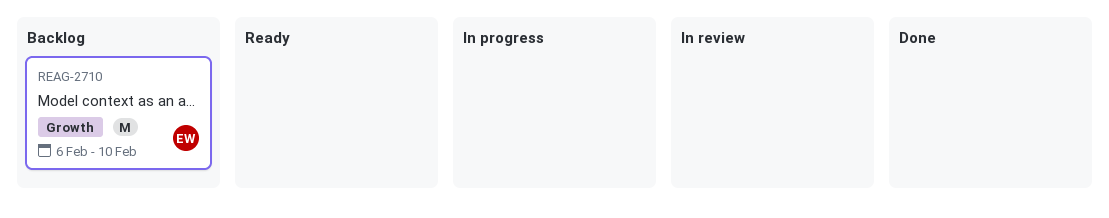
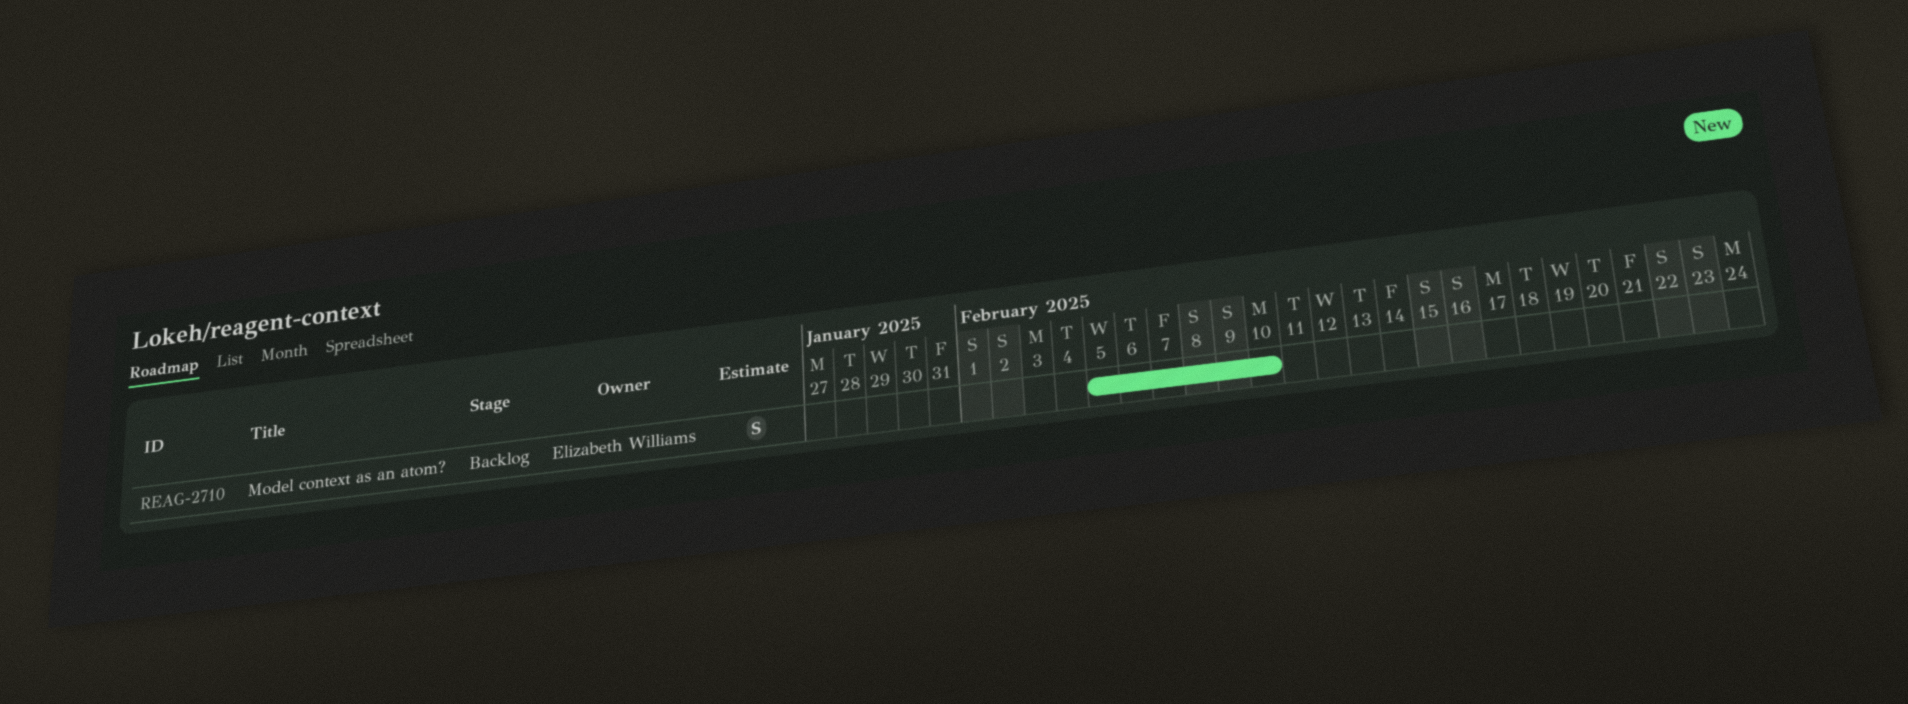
REAG-2710, estimate: M -> S
REAG-2710, start: Feb 6 -> Feb 5

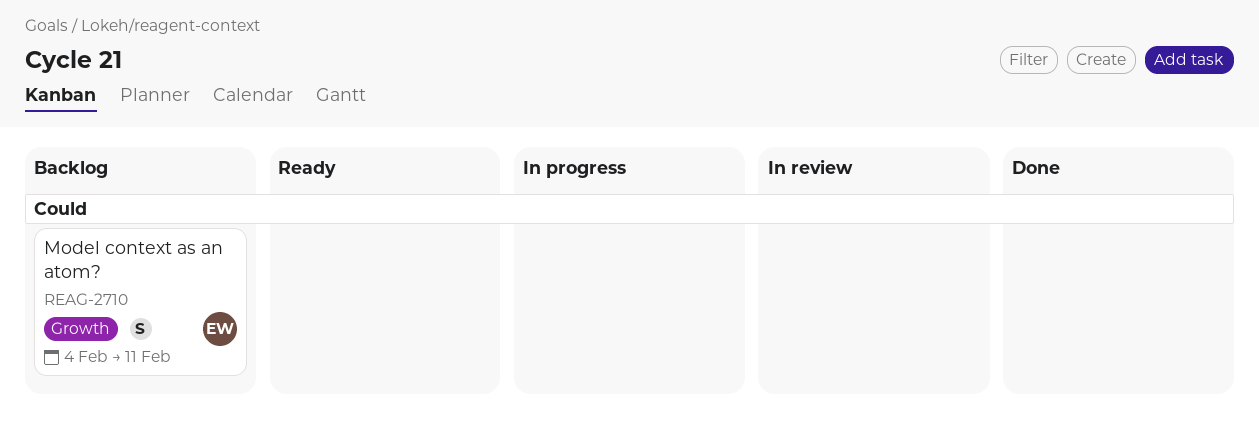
REAG-2710, start: Feb 5 -> Feb 4
REAG-2710, due: Feb 10 -> Feb 11

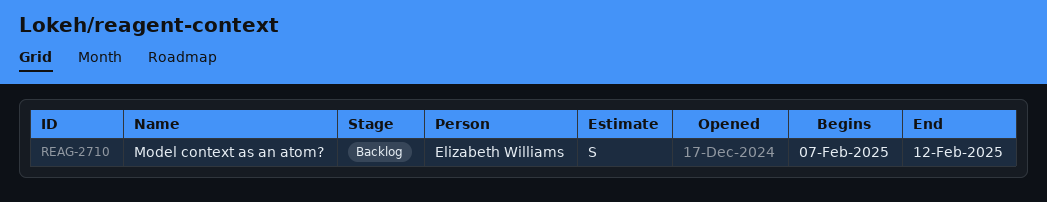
REAG-2710, start: Feb 4 -> Feb 7
REAG-2710, due: Feb 11 -> Feb 12

